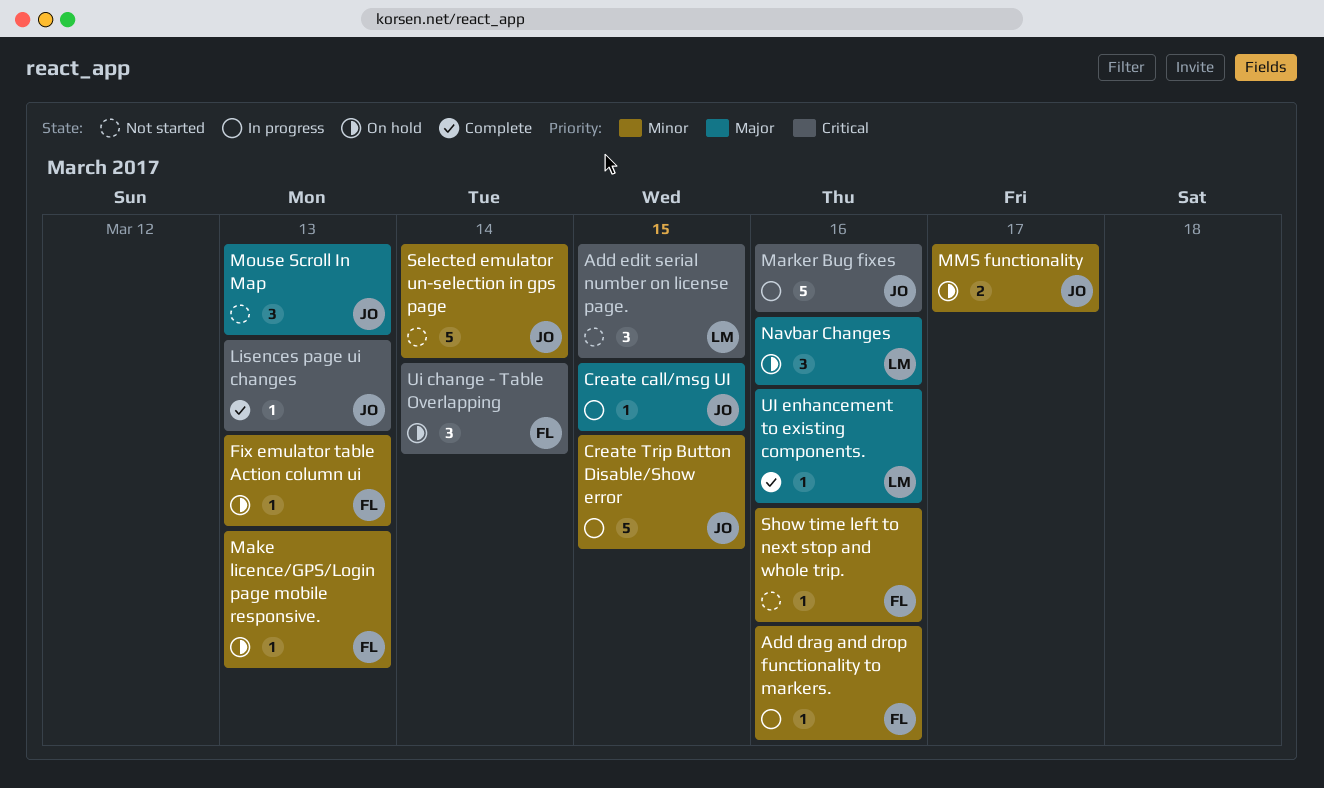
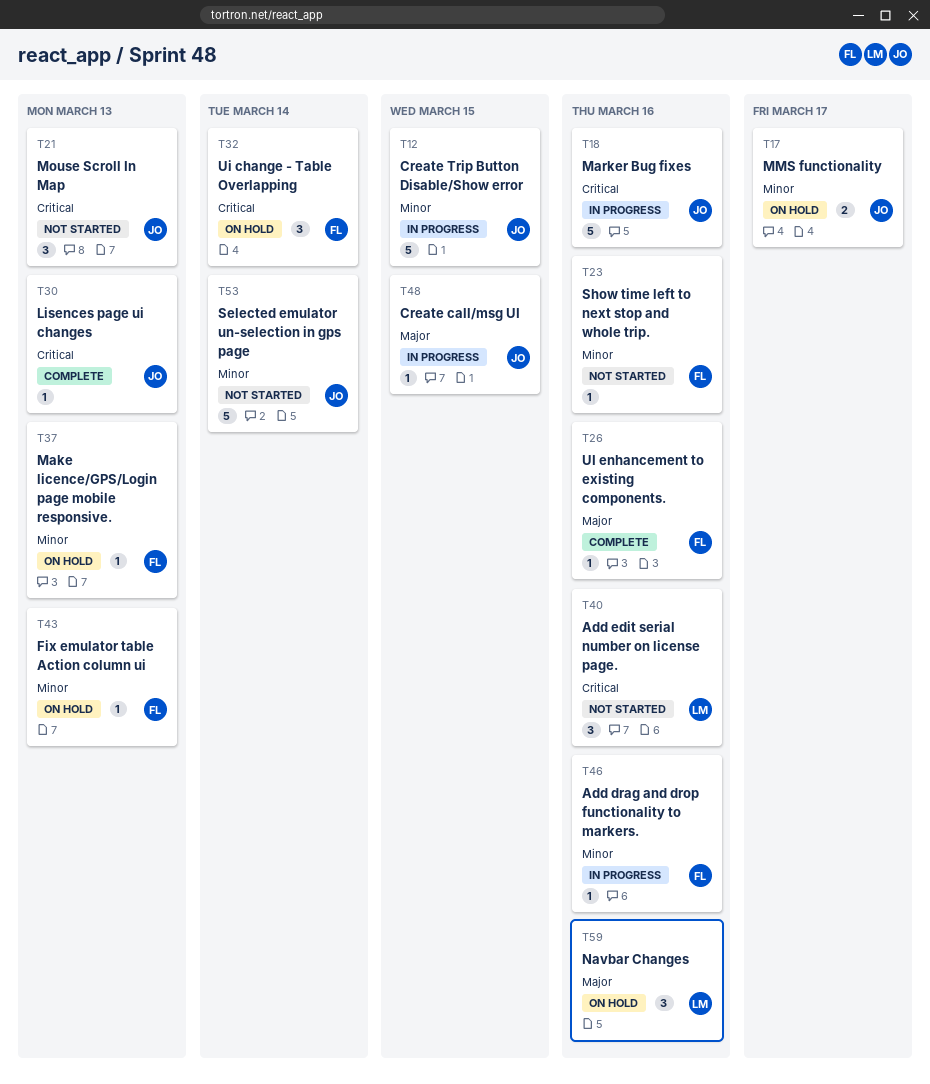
Add edit serial number on license page., due: Mar 15 -> Mar 16
Mouse Scroll In Map, priority: Major -> Critical
UI enhancement to existing components., owner: LM -> FL

